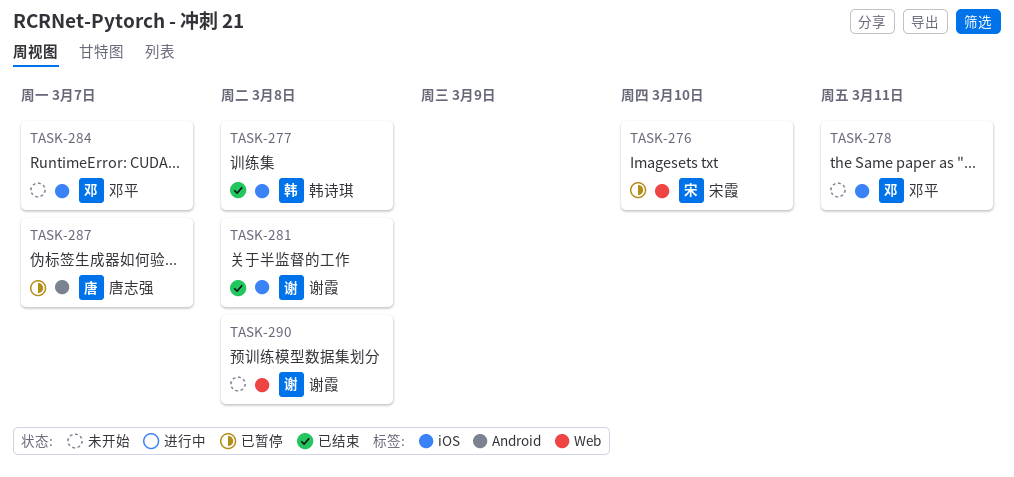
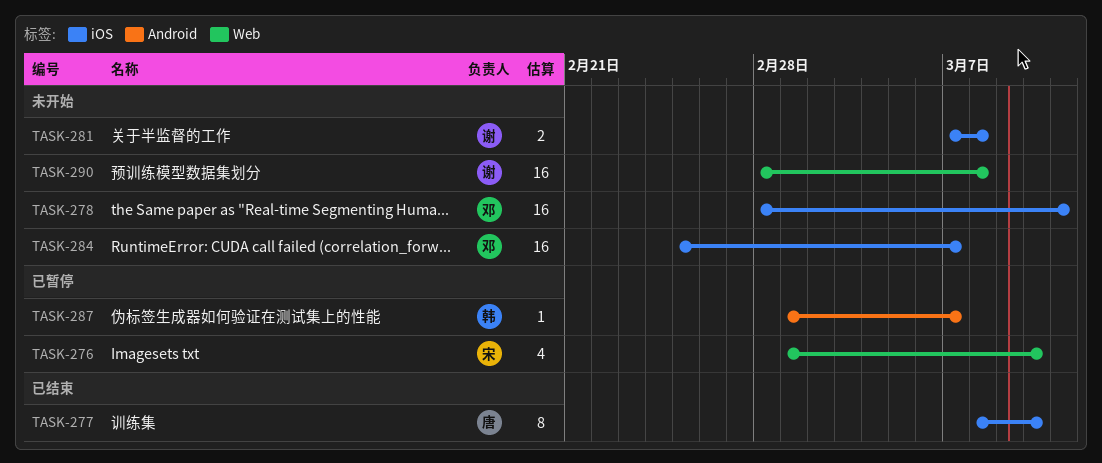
TASK-277, owner: 韩诗琪 -> 唐志强
TASK-277, due: Mar 8 -> Mar 10
TASK-281, status: 已结束 -> 未开始
TASK-287, owner: 唐志强 -> 韩诗琪

